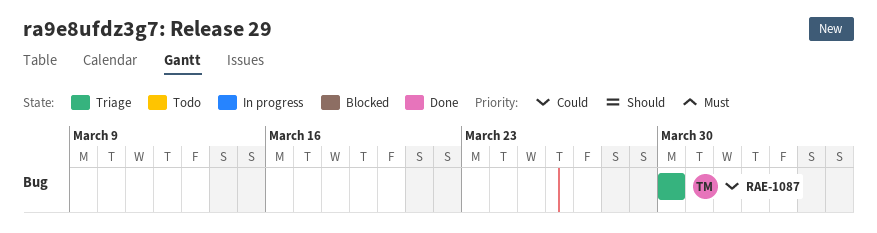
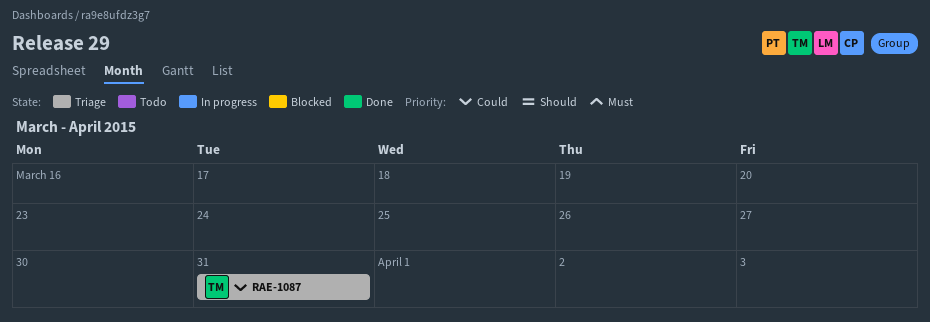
RAE-1087, start: Mar 30 -> Mar 31
RAE-1087, due: Mar 30 -> Mar 31

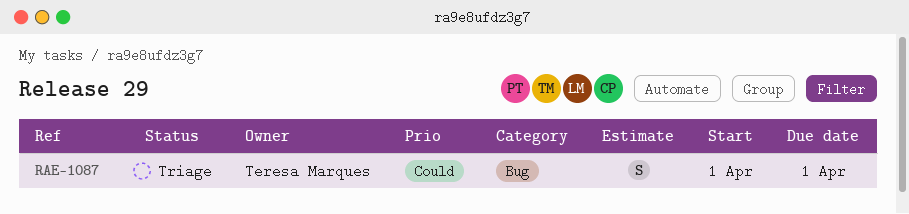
RAE-1087, start: Mar 31 -> Apr 1
RAE-1087, due: Mar 31 -> Apr 1

